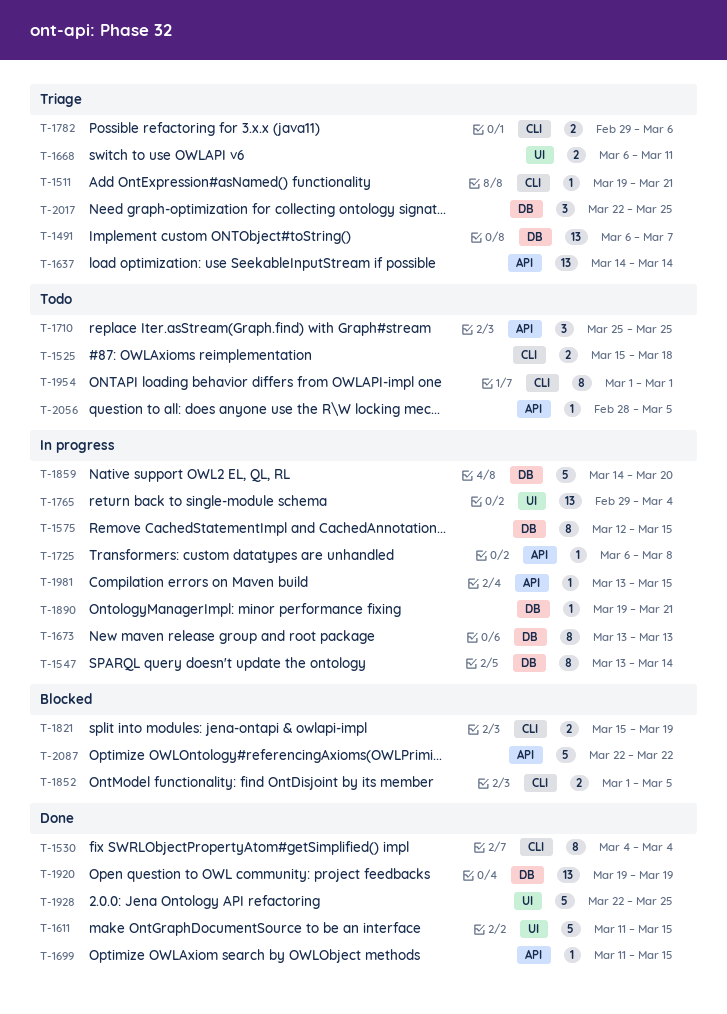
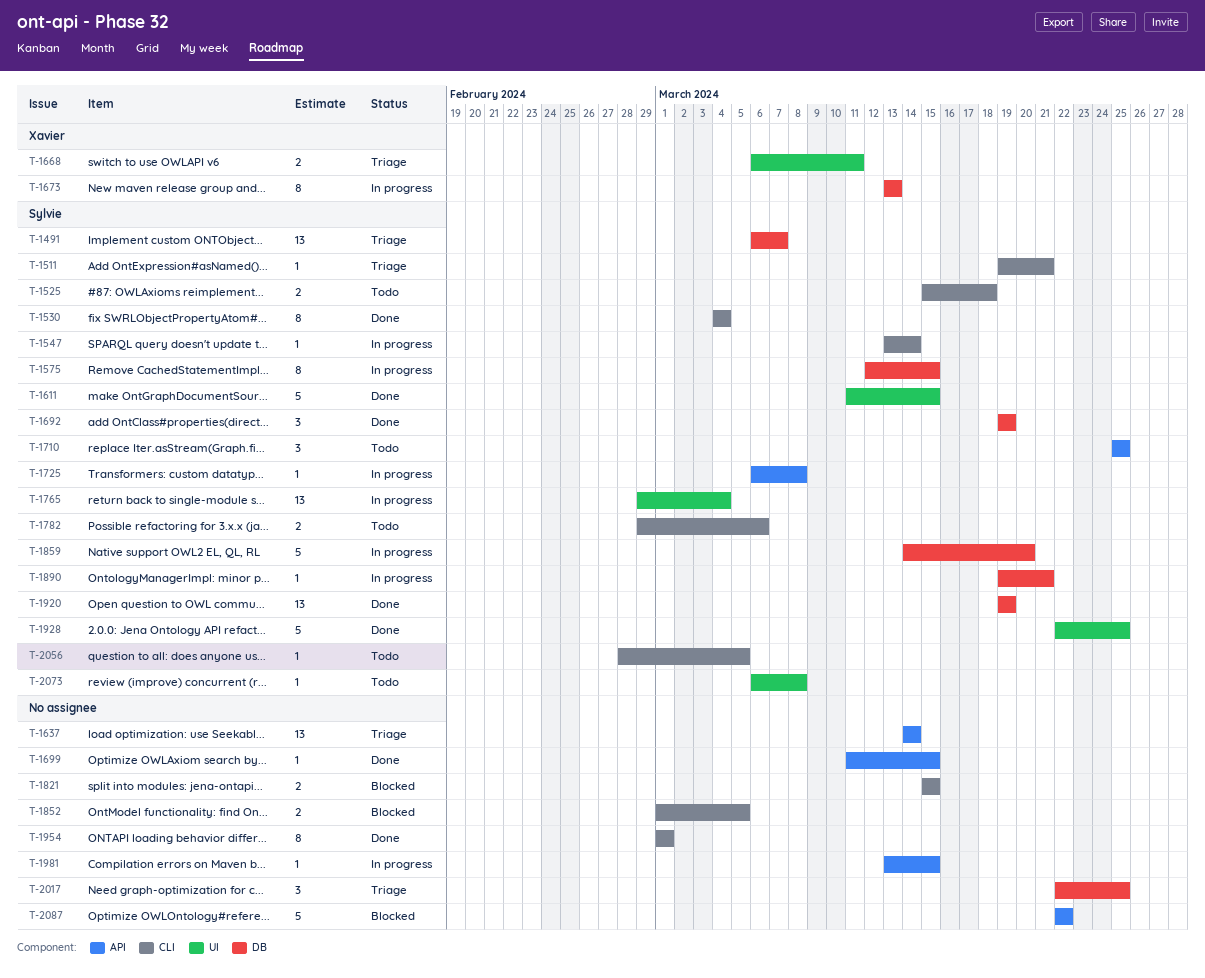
T-1547, label: DB -> CLI
T-1547, estimate: 8 -> 1
T-1692: none -> present
T-1782, status: Triage -> Todo
T-1821, due: Mar 19 -> Mar 15
T-1954, status: Todo -> Done
T-2056, label: API -> CLI
T-2073: none -> present

